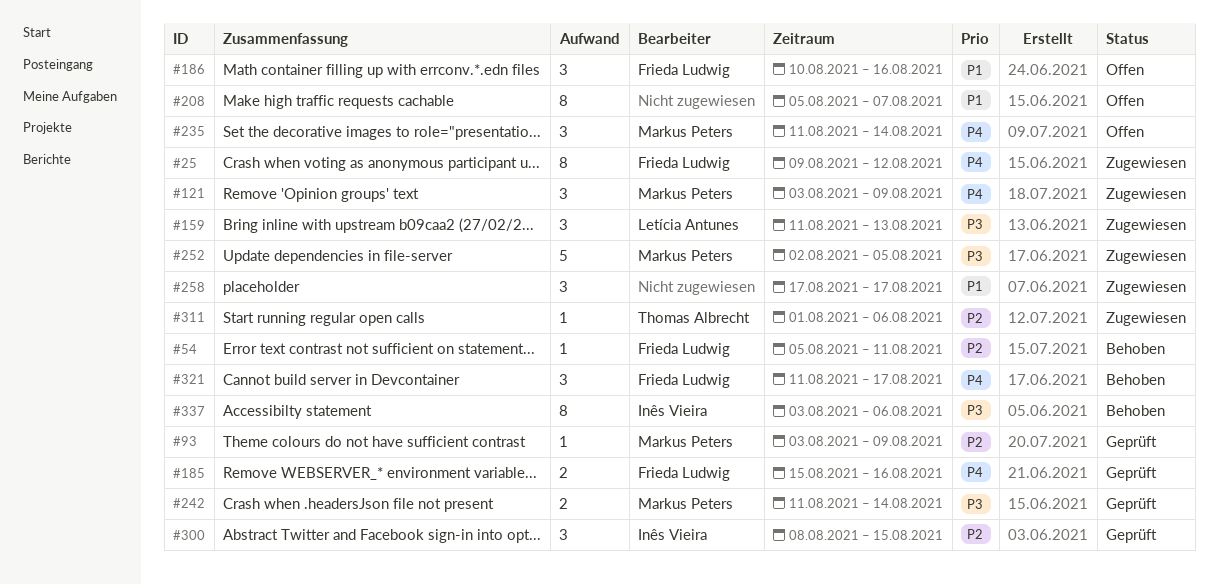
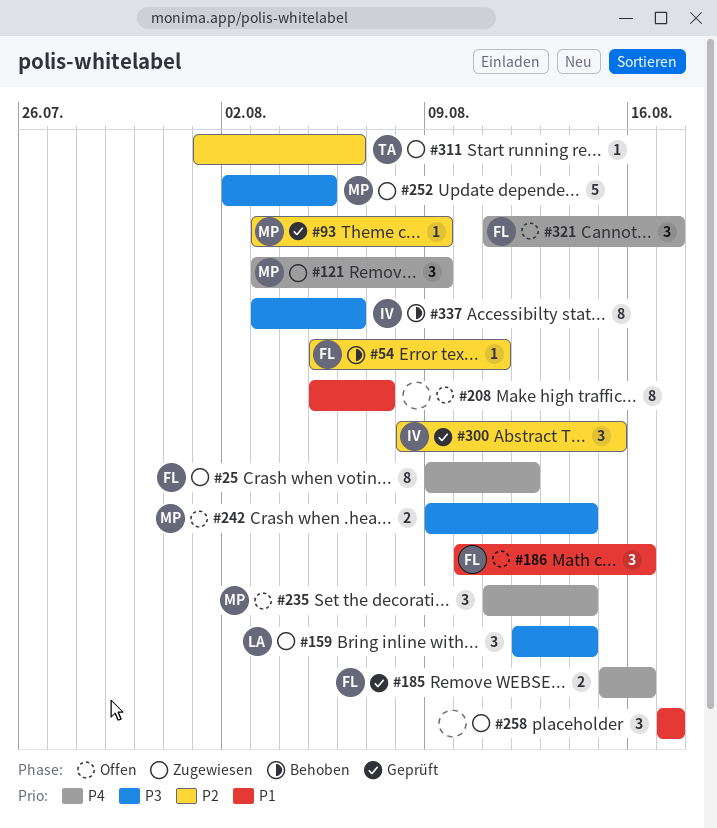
#159, start: Aug 11 -> Aug 12
#159, due: Aug 13 -> Aug 14
#242, status: Geprüft -> Offen
#242, start: Aug 11 -> Aug 9
#321, status: Behoben -> Offen

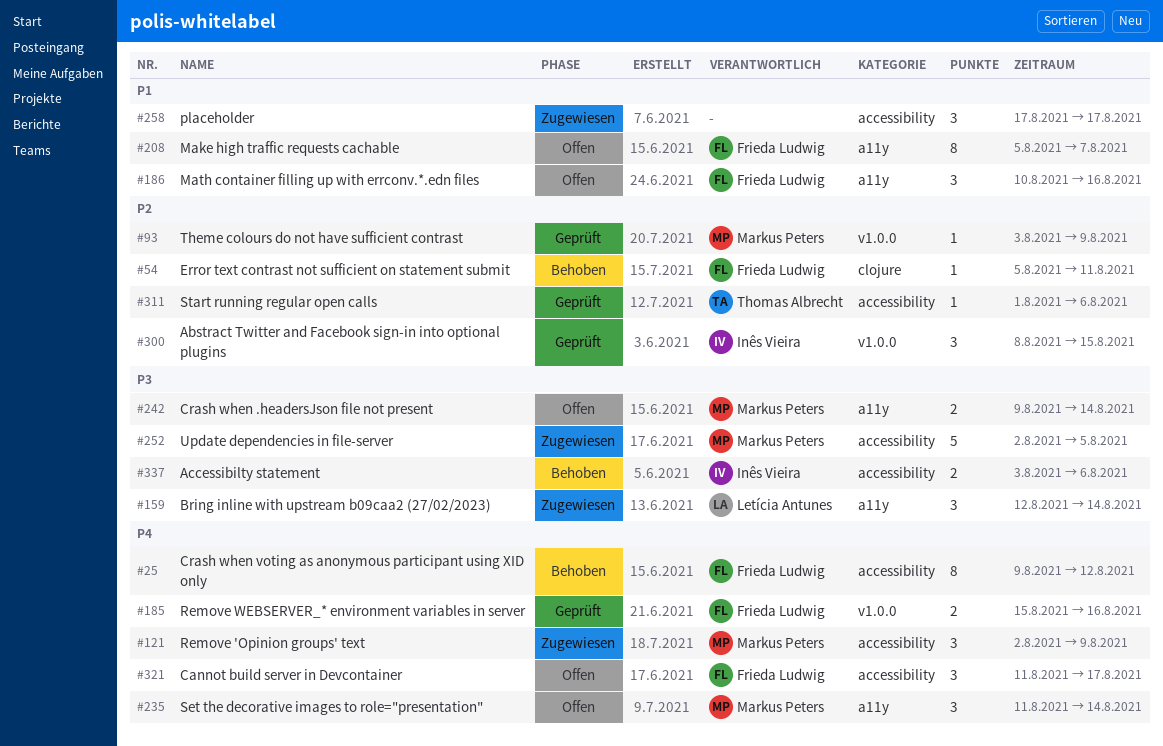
#25, status: Zugewiesen -> Behoben
#121, start: Aug 3 -> Aug 2
#208, owner: none -> Frieda Ludwig
#311, status: Zugewiesen -> Geprüft
#337, estimate: 8 -> 2

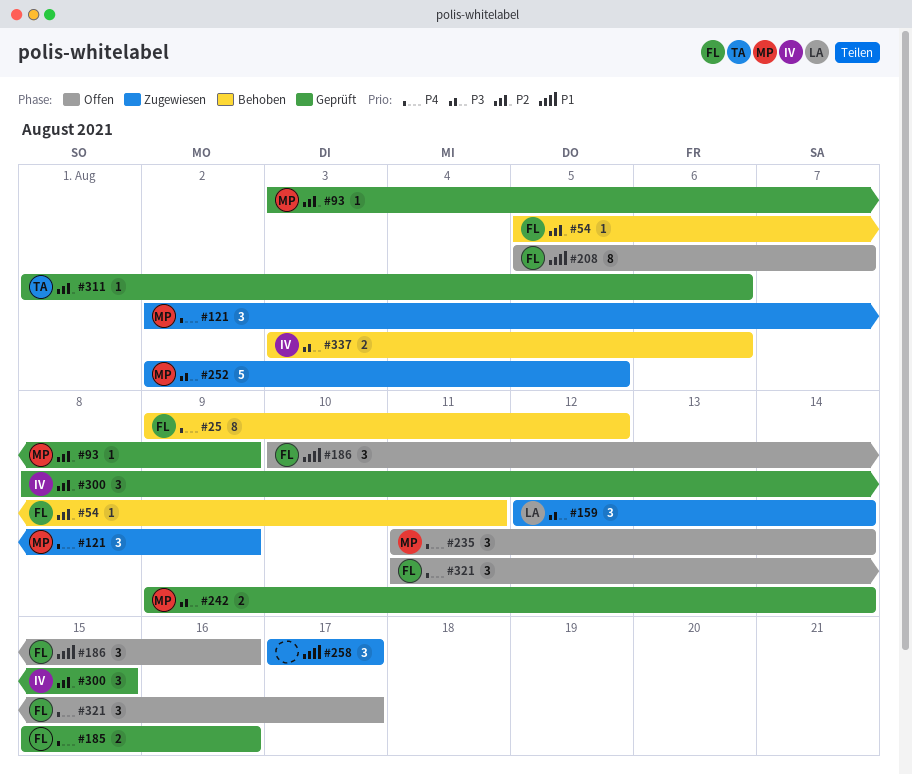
#242, status: Offen -> Geprüft

